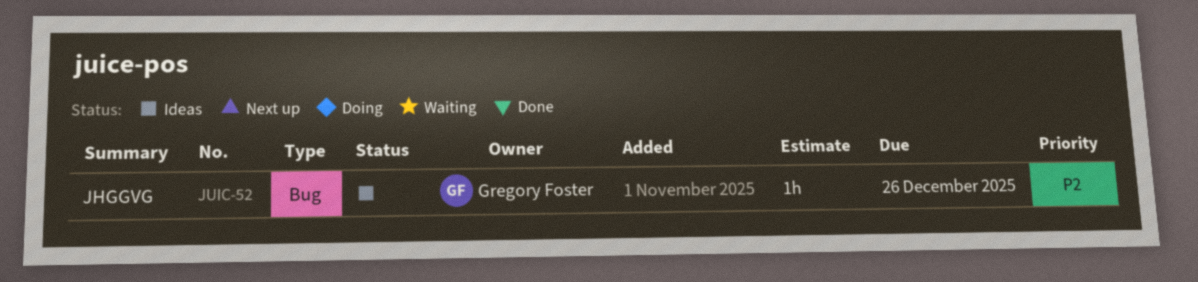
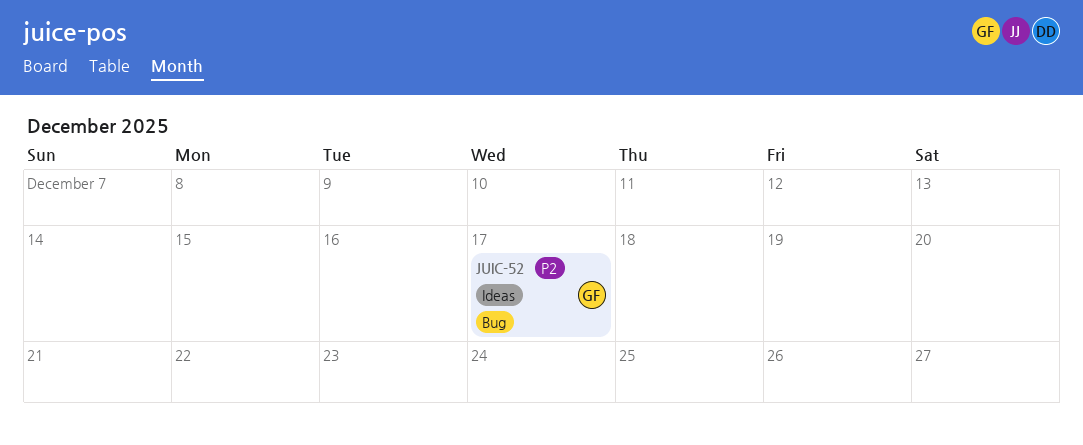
JUIC-52, due: Dec 26 -> Dec 17

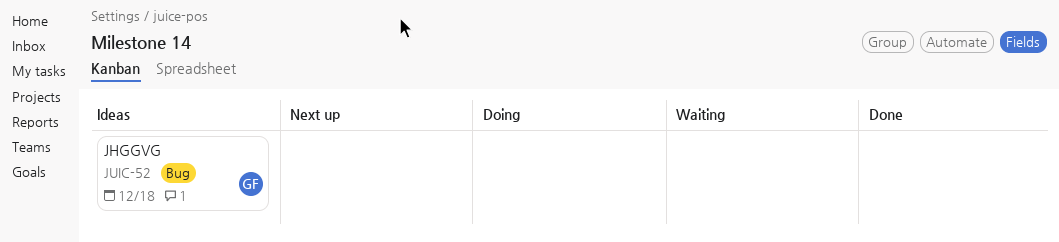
JUIC-52, due: Dec 17 -> Dec 18

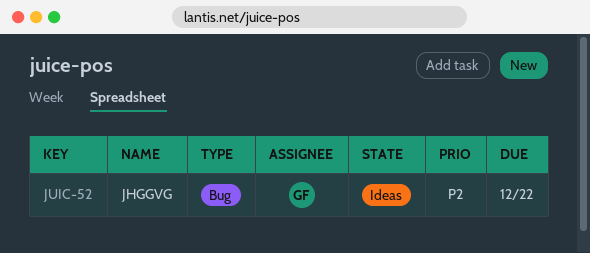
JUIC-52, due: Dec 18 -> Dec 22

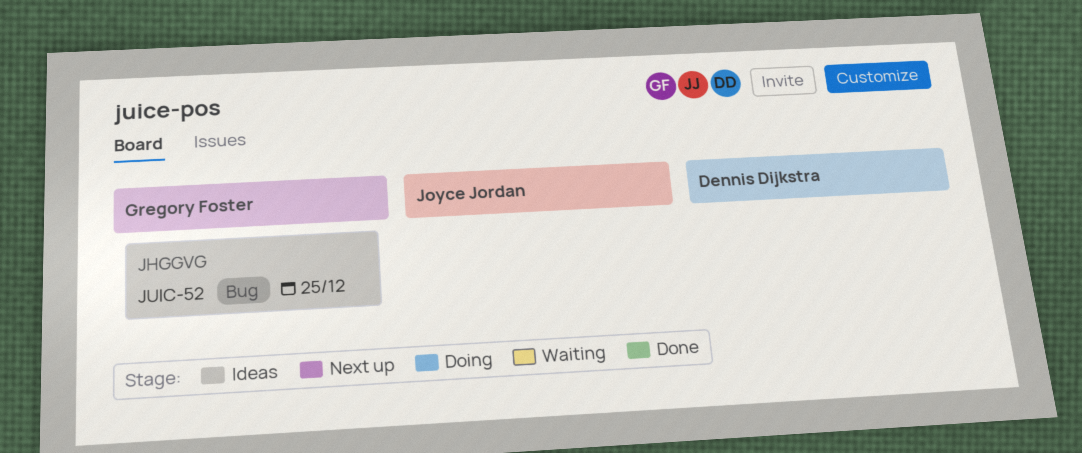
JUIC-52, due: Dec 22 -> Dec 25

